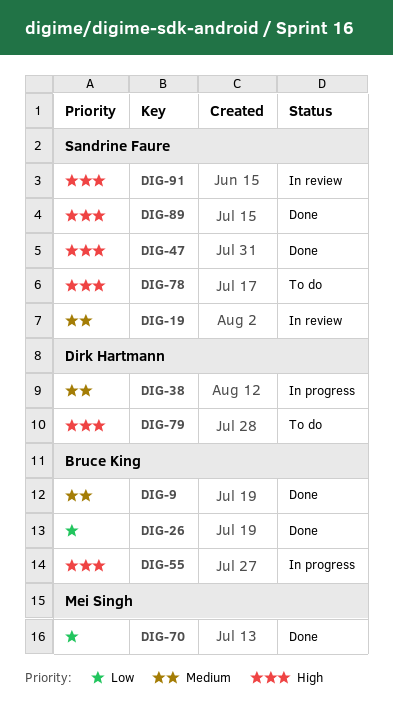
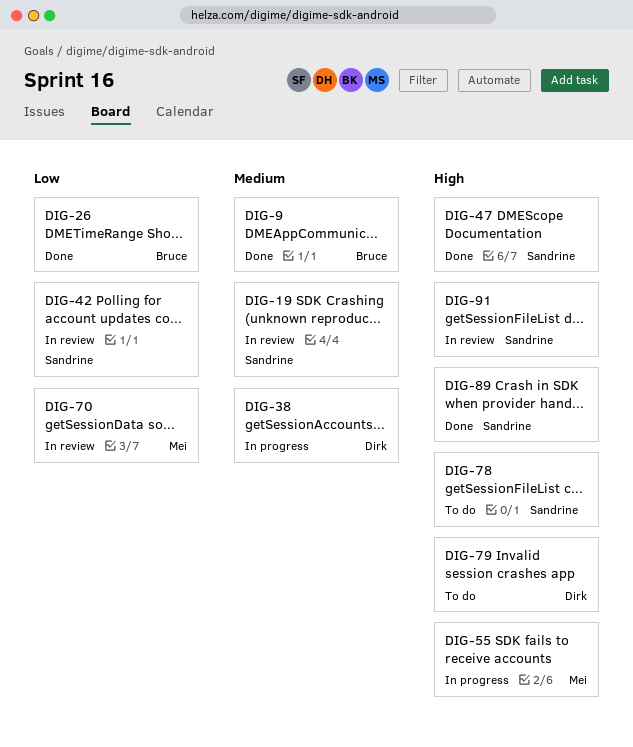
DIG-42: none -> present
DIG-55, owner: Bruce King -> Mei Singh
DIG-70, status: Done -> In review

